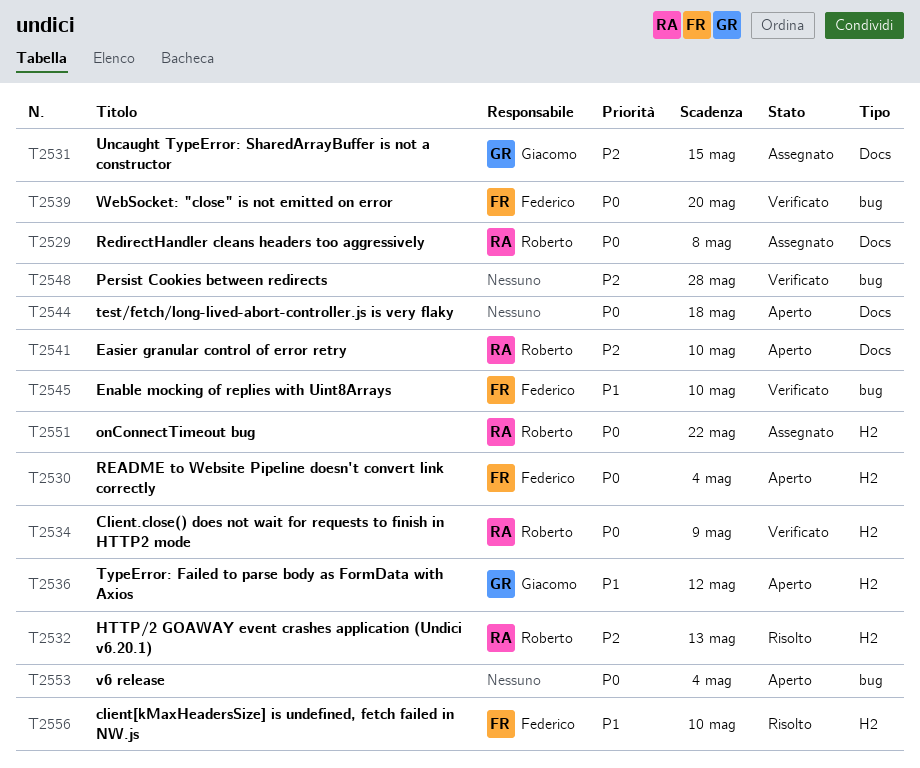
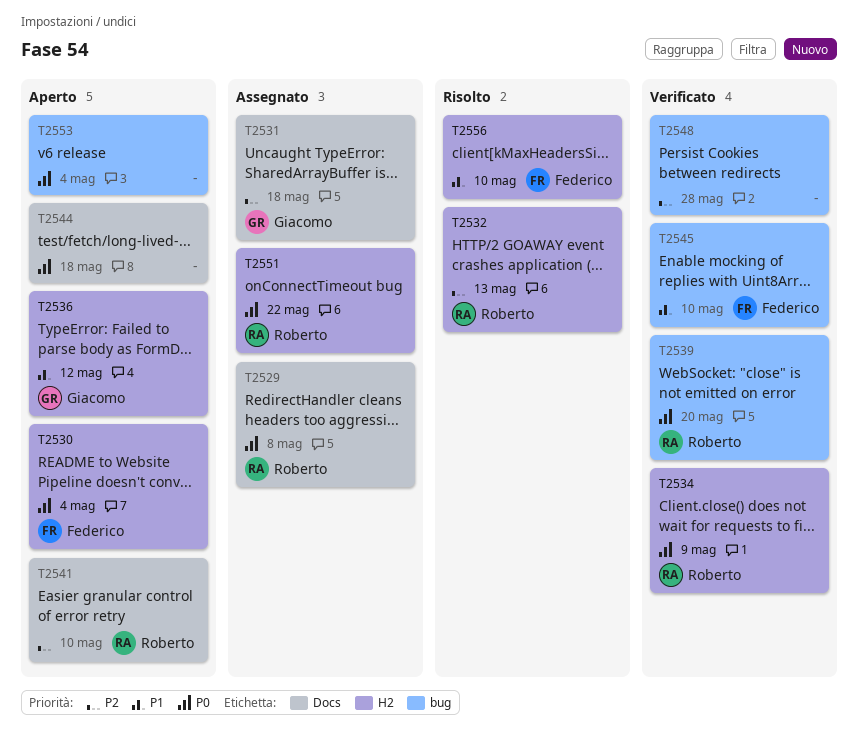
T2531, due: May 15 -> May 18
T2539, owner: Federico -> Roberto

